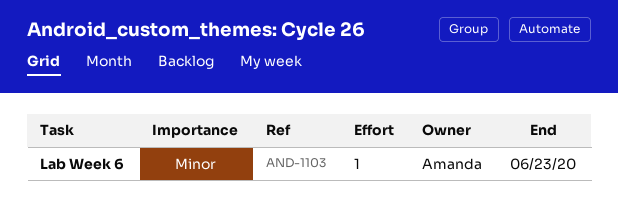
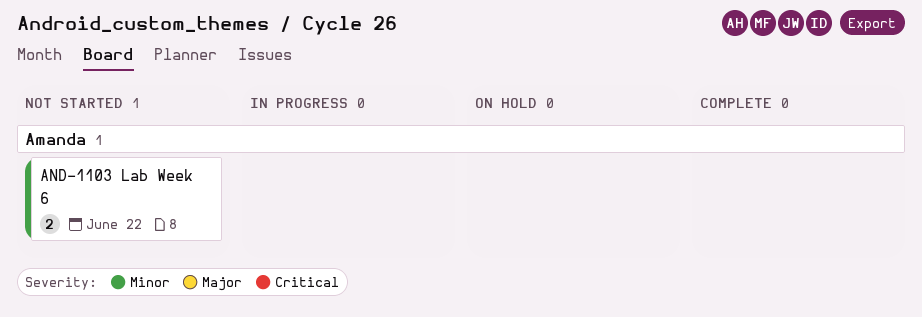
AND-1103, estimate: 1 -> 2
AND-1103, due: Jun 23 -> Jun 22

